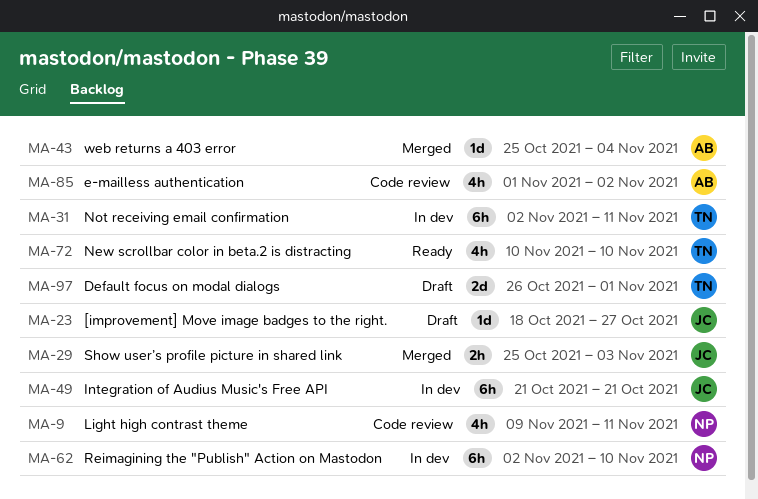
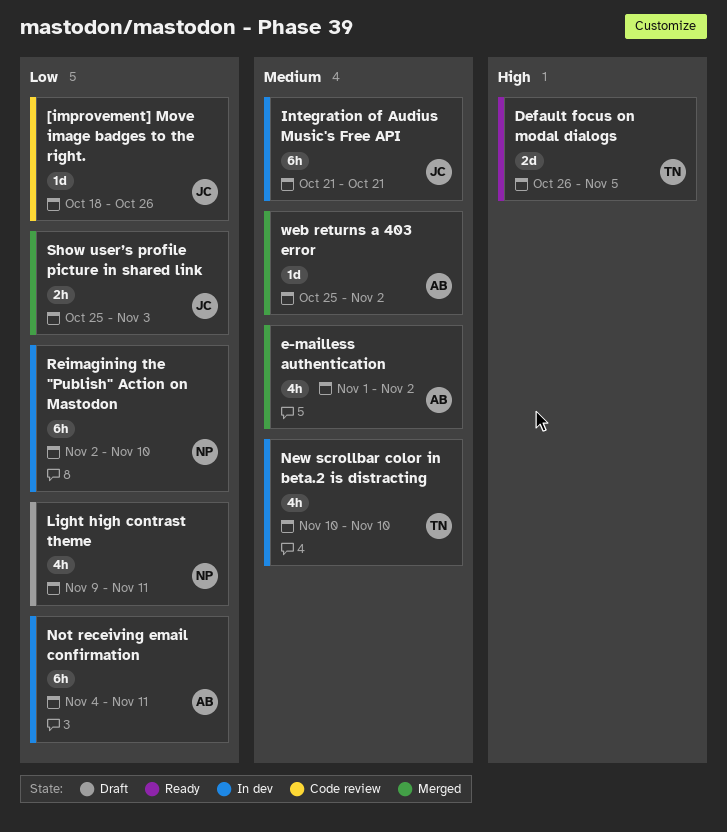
[improvement] Move image badges to the right., status: Draft -> Code review
[improvement] Move image badges to the right., due: Oct 27 -> Oct 26
Default focus on modal dialogs, status: Draft -> Ready
Default focus on modal dialogs, due: Nov 1 -> Nov 5
e-mailless authentication, status: Code review -> Merged
Light high contrast theme, status: Code review -> Draft
New scrollbar color in beta.2 is distracting, status: Ready -> In dev
Not receiving email confirmation, owner: TN -> AB
Not receiving email confirmation, start: Nov 2 -> Nov 4
web returns a 403 error, due: Nov 4 -> Nov 2

